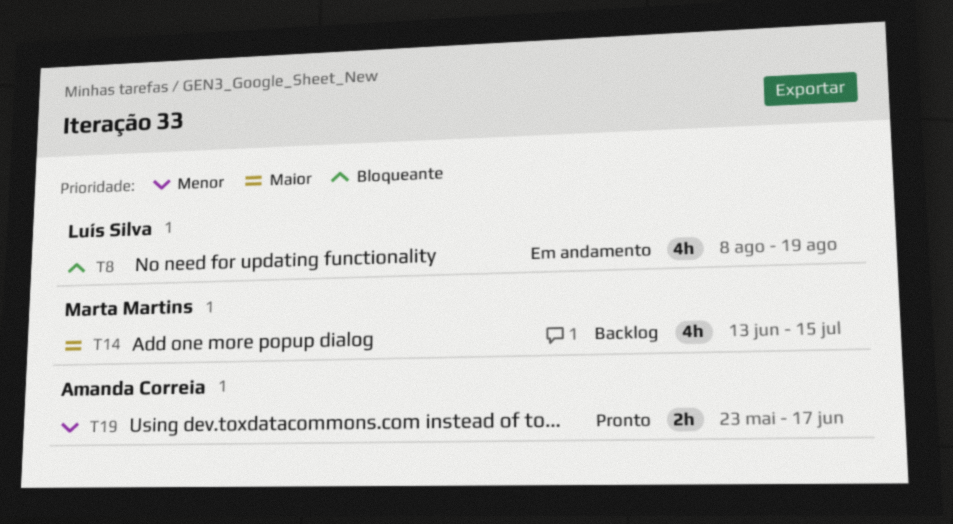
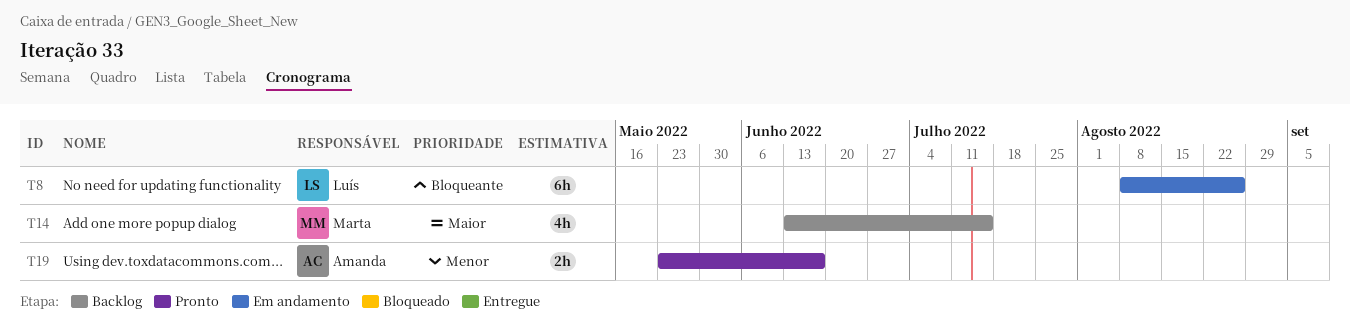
T8, estimate: 4h -> 6h
T8, due: Aug 19 -> Aug 26

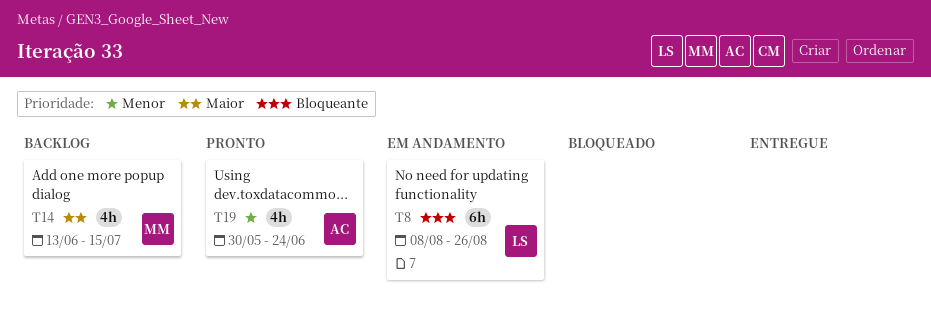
T19, estimate: 2h -> 4h
T19, start: May 23 -> May 30
T19, due: Jun 17 -> Jun 24

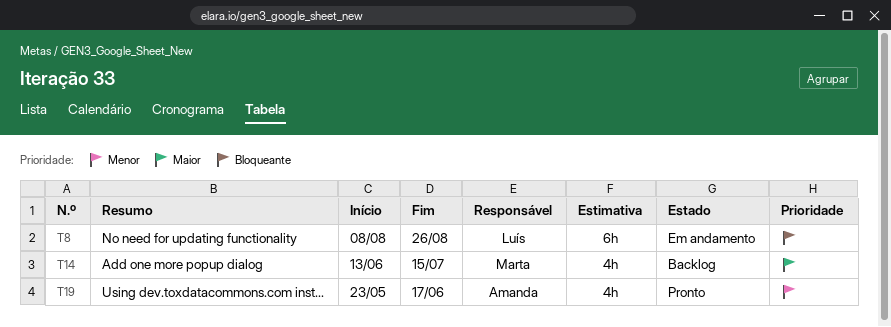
T19, start: May 30 -> May 23
T19, due: Jun 24 -> Jun 17

